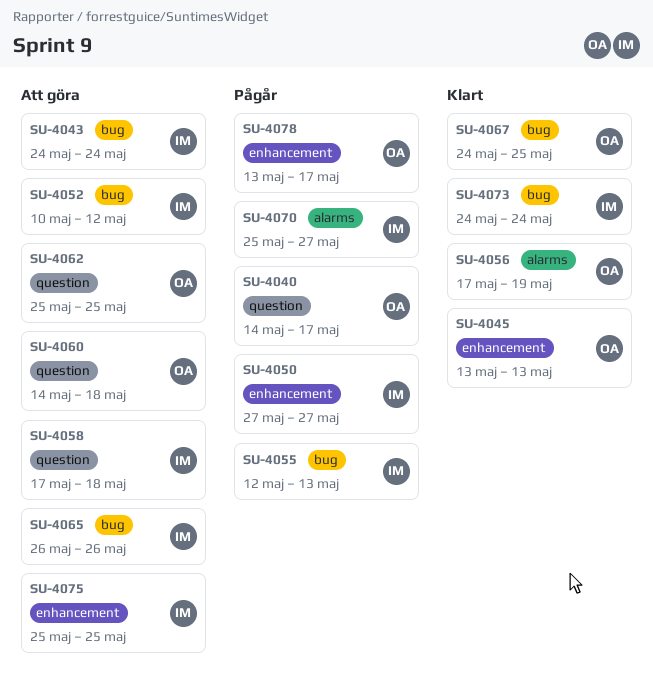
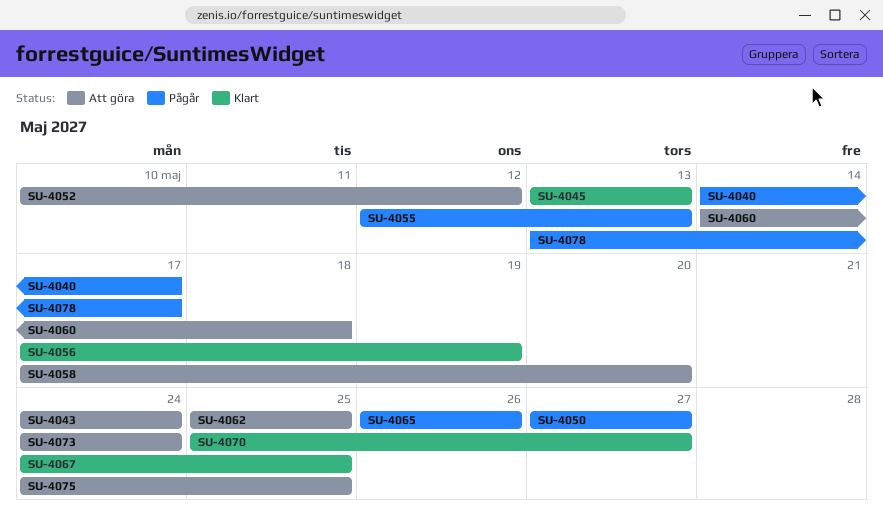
SU-4058, due: May 18 -> May 20
SU-4065, status: Att göra -> Pågår
SU-4070, status: Pågår -> Klart
SU-4073, status: Klart -> Att göra
SU-4075, start: May 25 -> May 24

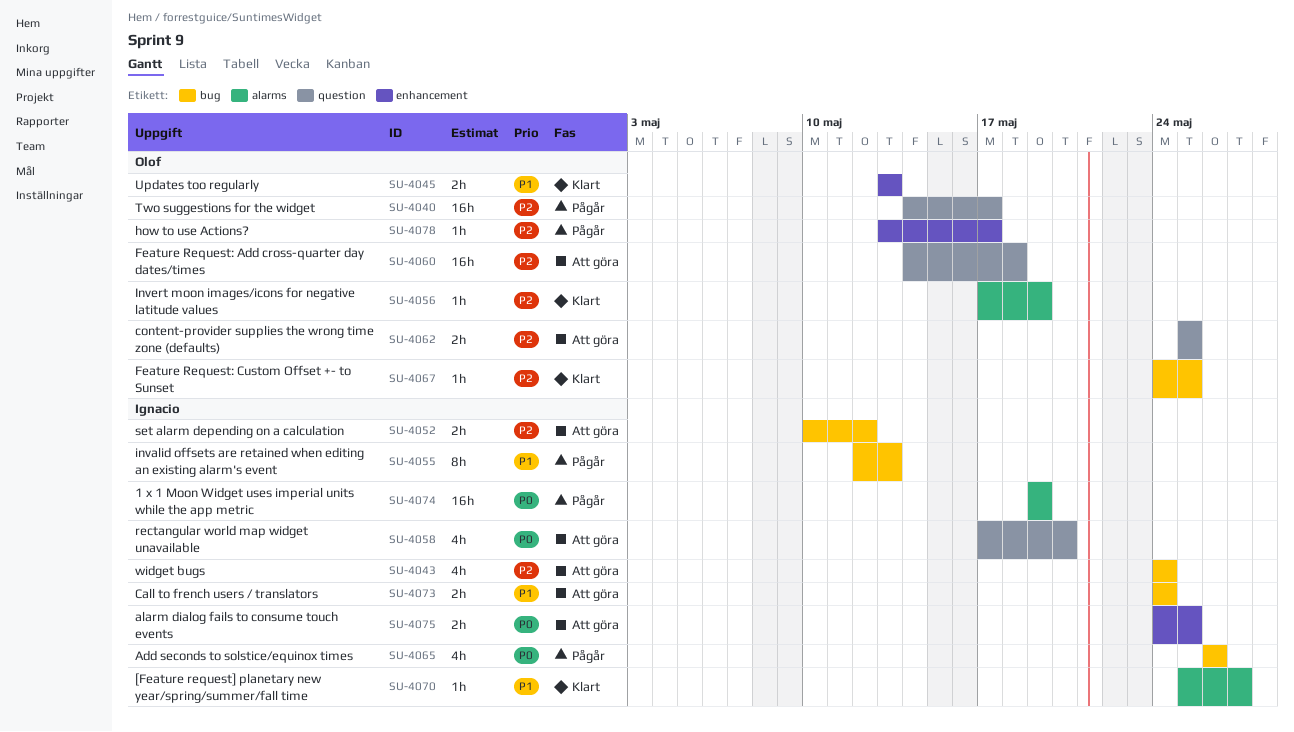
SU-4050: present -> none
SU-4074: none -> present

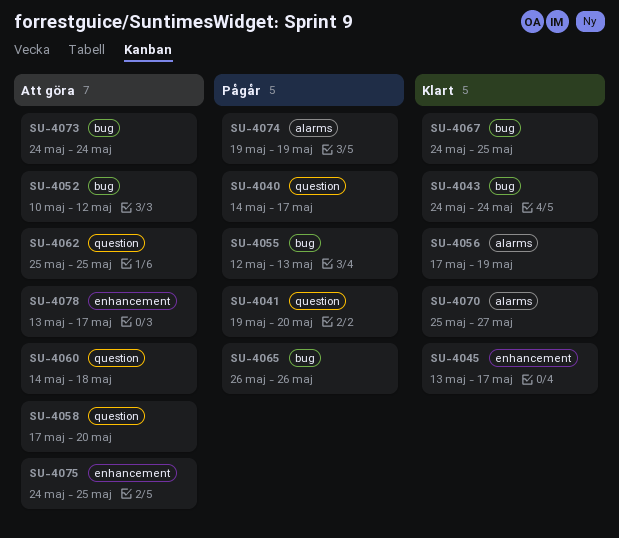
SU-4041: none -> present
SU-4043, status: Att göra -> Klart
SU-4045, due: May 13 -> May 17
SU-4078, status: Pågår -> Att göra

